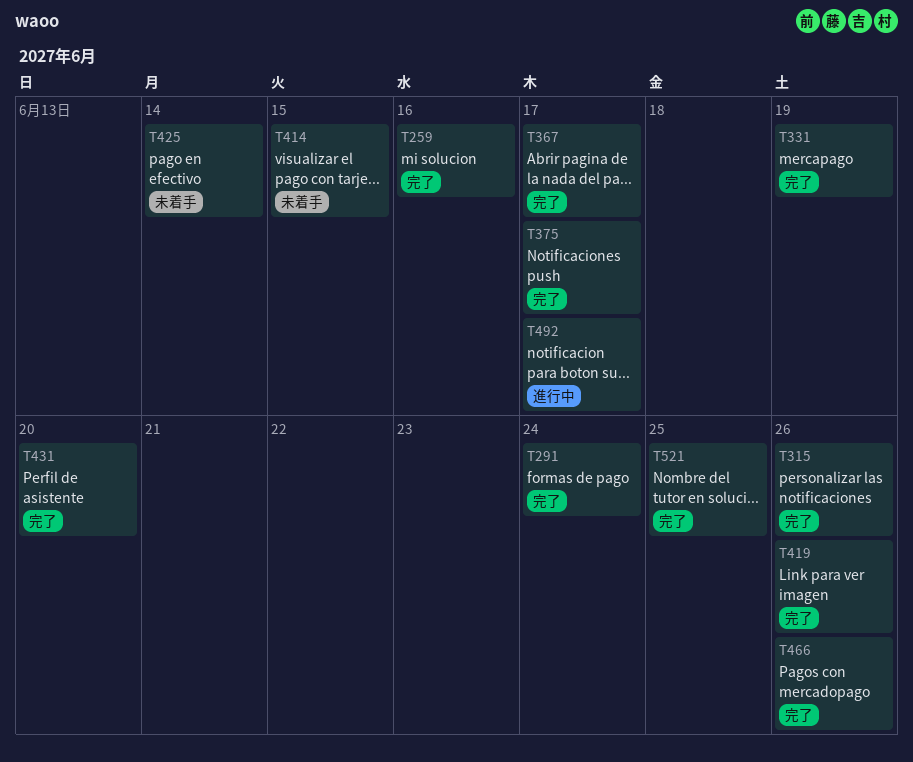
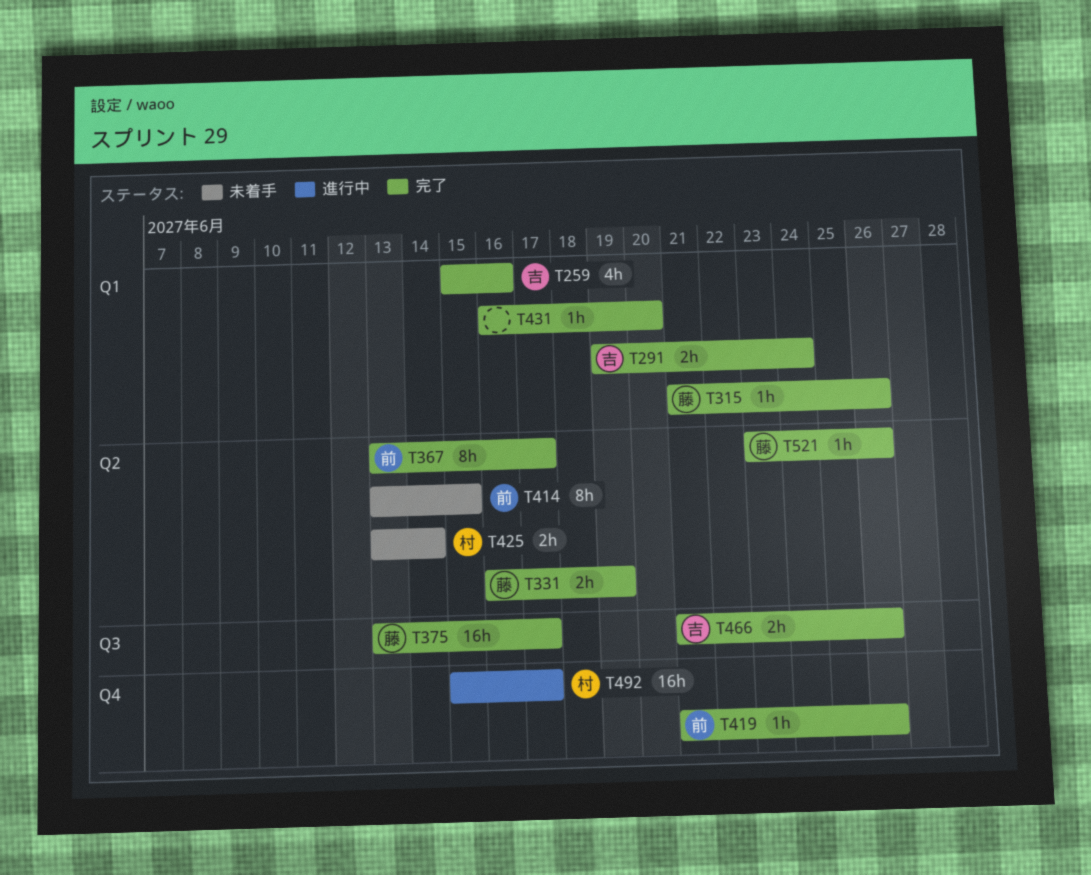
T521, due: Jun 25 -> Jun 26

